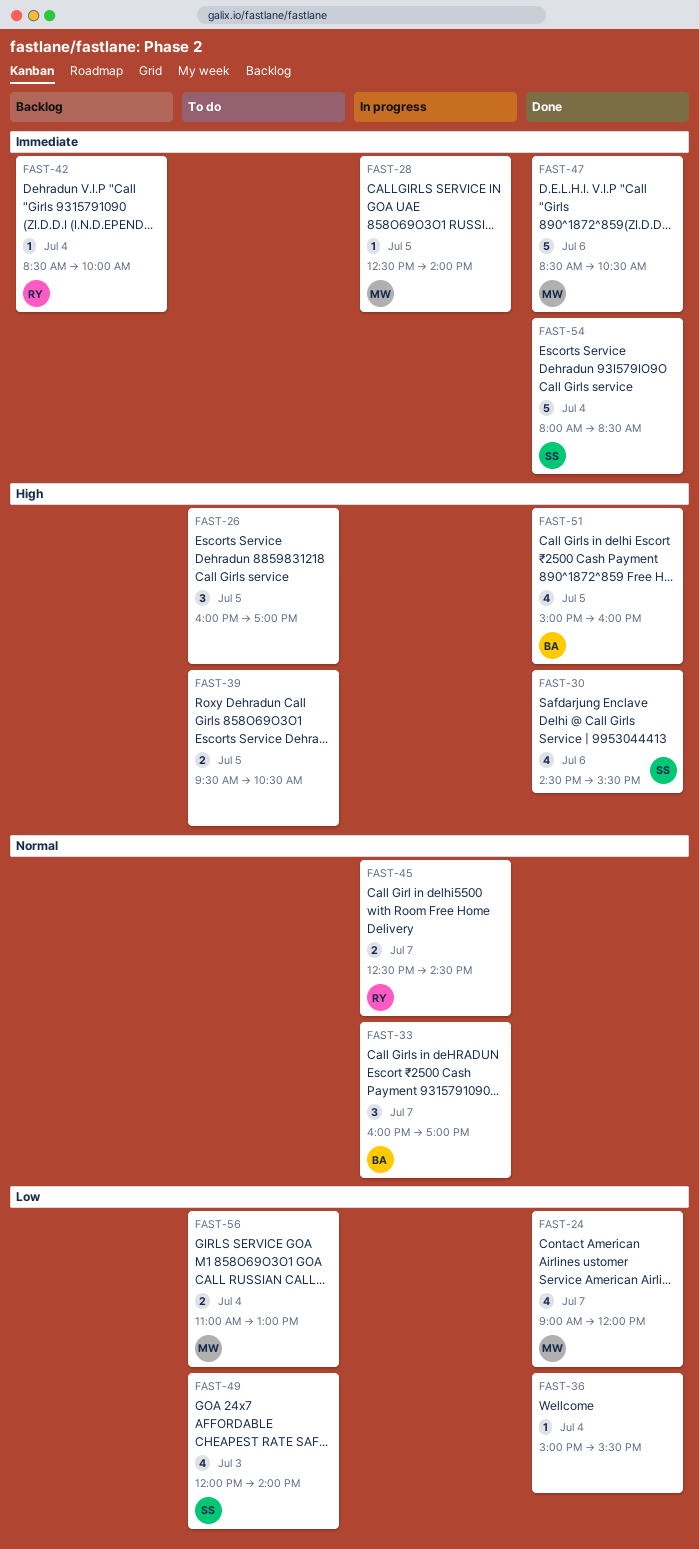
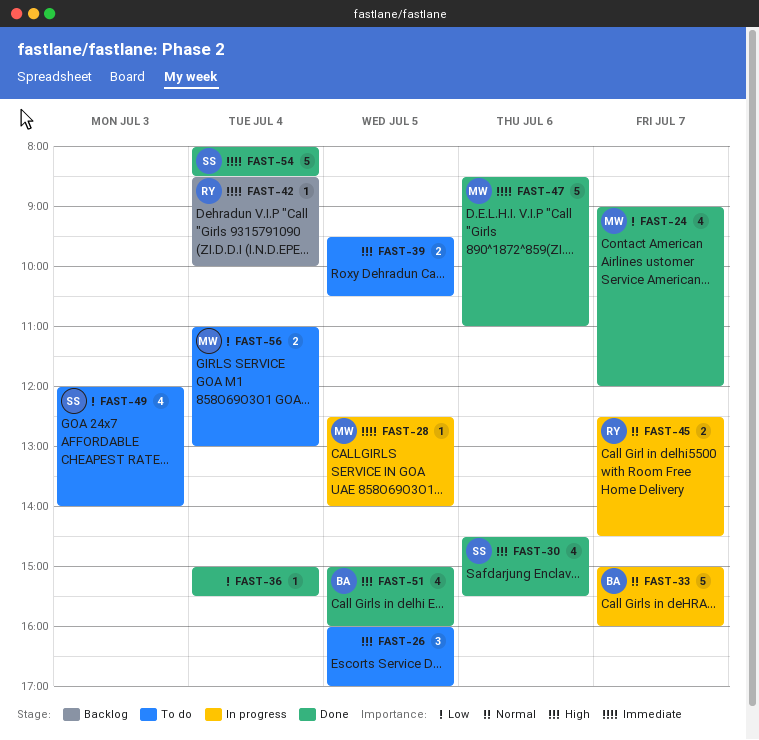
FAST-33, estimate: 3 -> 5
FAST-33, begins: 16:00 -> 15:00
FAST-33, ends: 17:00 -> 16:00
FAST-47, ends: 10:30 -> 11:00

